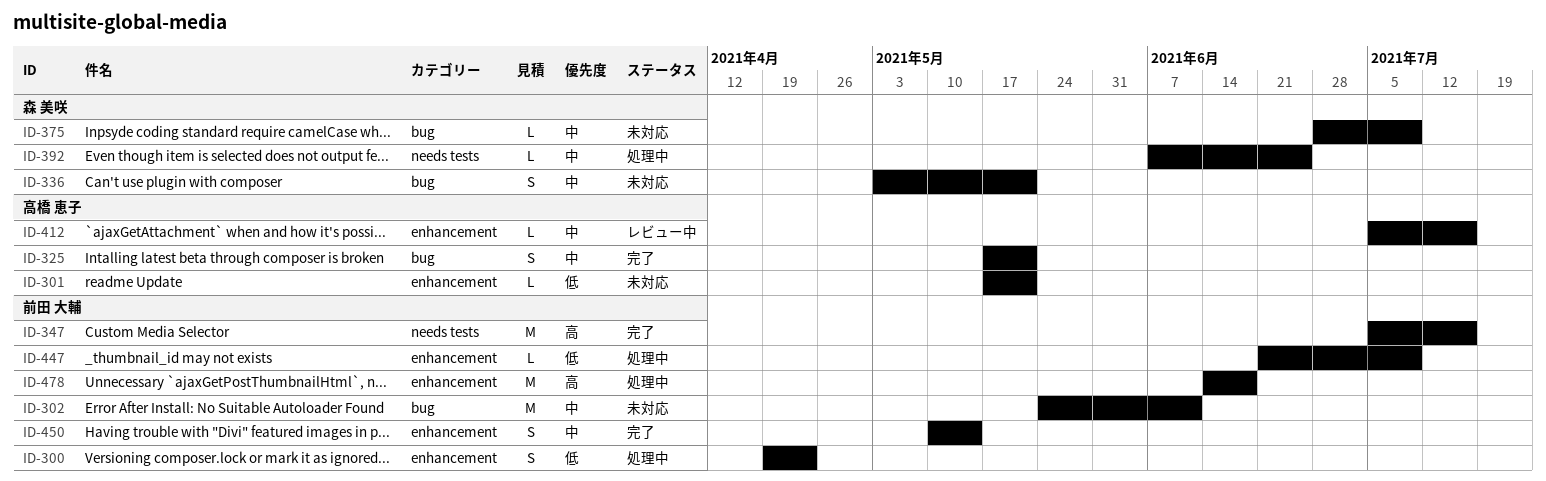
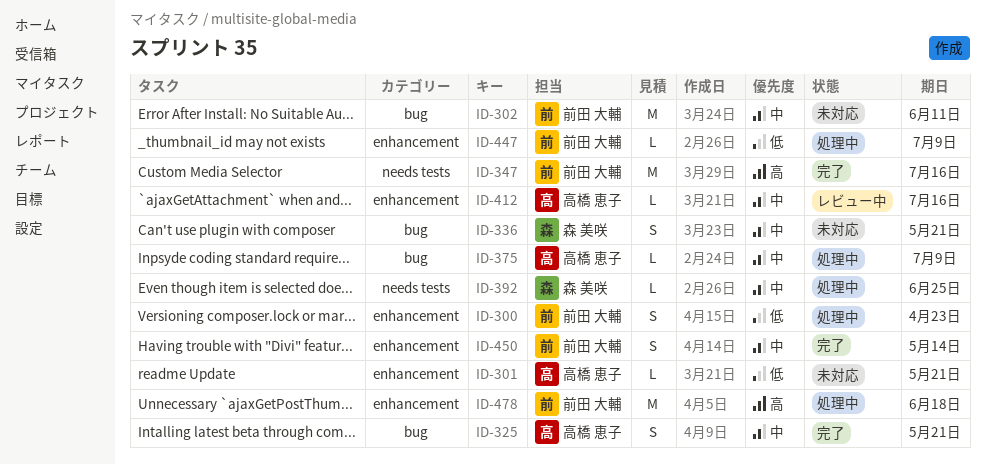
ID-375, status: 未対応 -> 処理中
ID-375, owner: 森 美咲 -> 高橋 恵子

